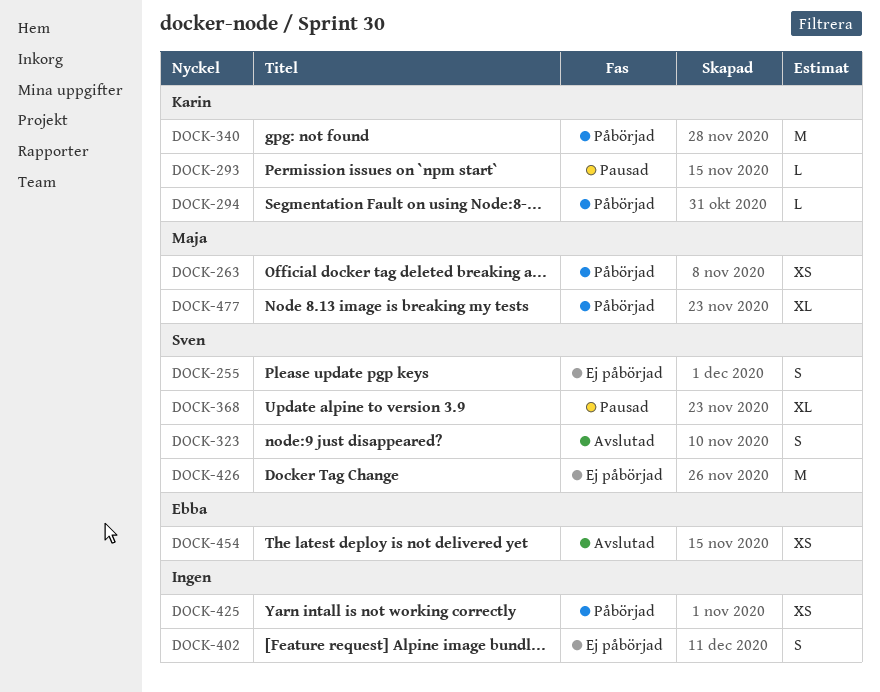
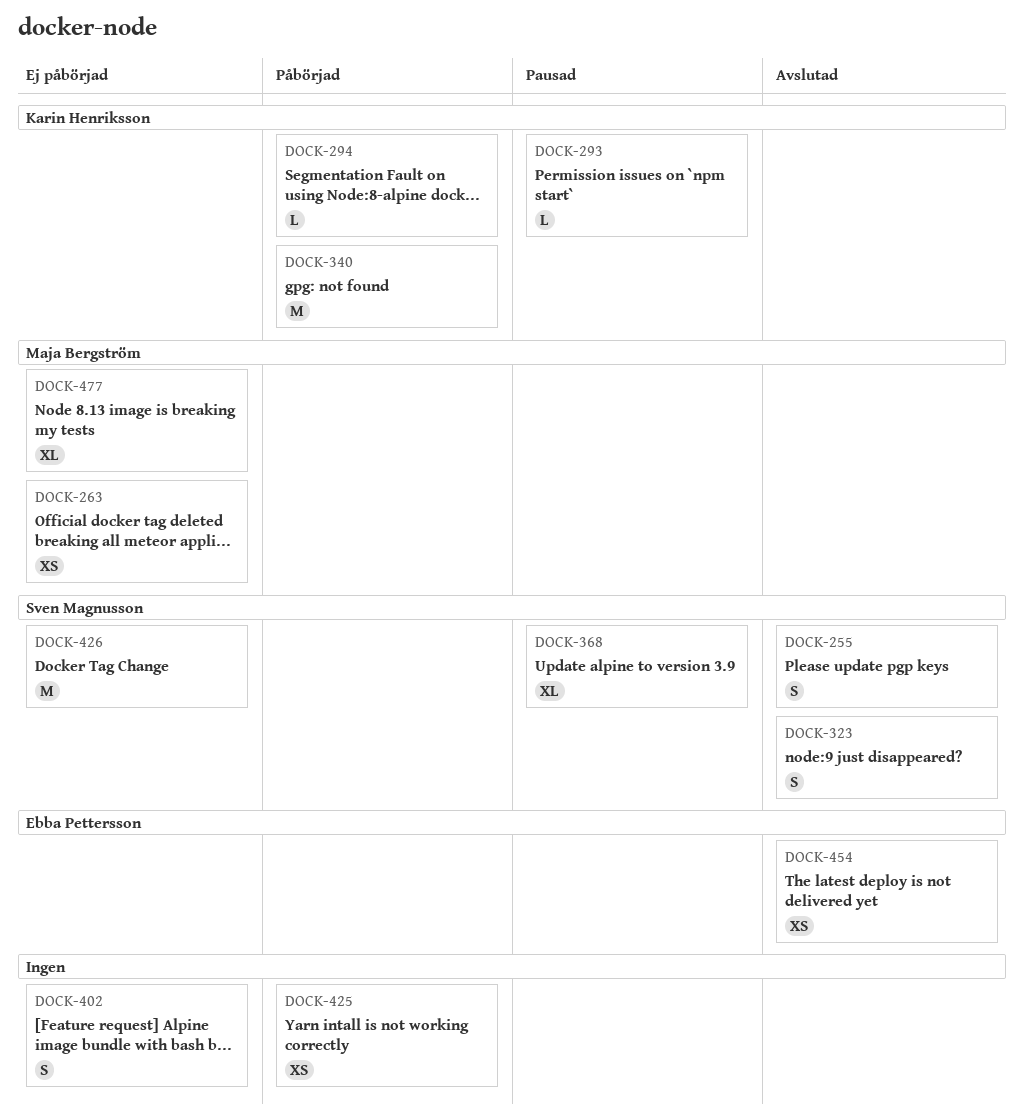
DOCK-255, status: Ej påbörjad -> Avslutad
DOCK-263, status: Påbörjad -> Ej påbörjad
DOCK-477, status: Påbörjad -> Ej påbörjad

